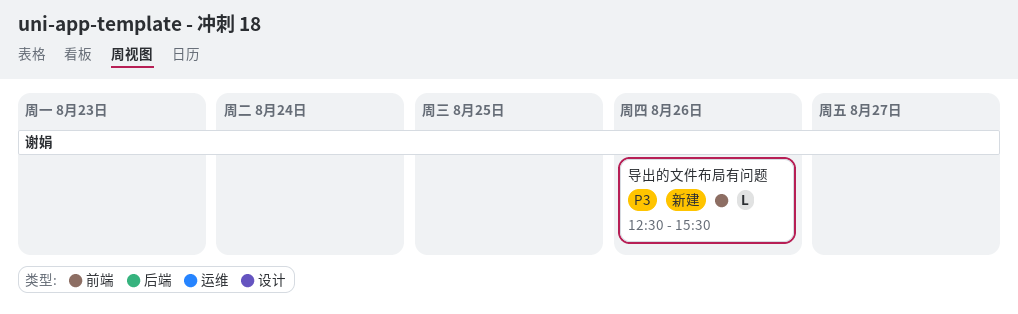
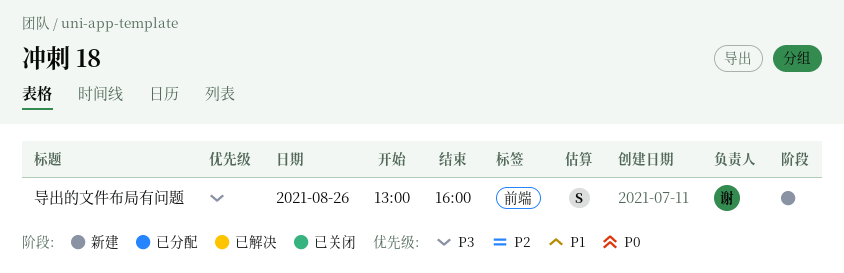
导出的文件布局有问题, estimate: L -> S
导出的文件布局有问题, begins: 12:30 -> 13:00
导出的文件布局有问题, ends: 15:30 -> 16:00

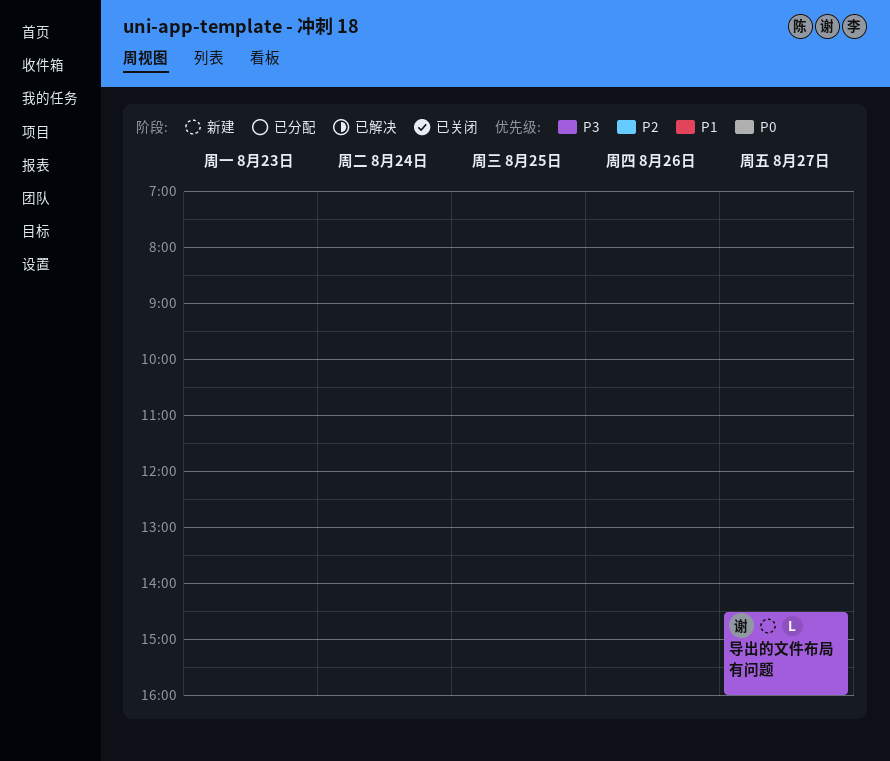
导出的文件布局有问题, estimate: S -> L
导出的文件布局有问题, day: Aug 26 -> Aug 27
导出的文件布局有问题, begins: 13:00 -> 14:30

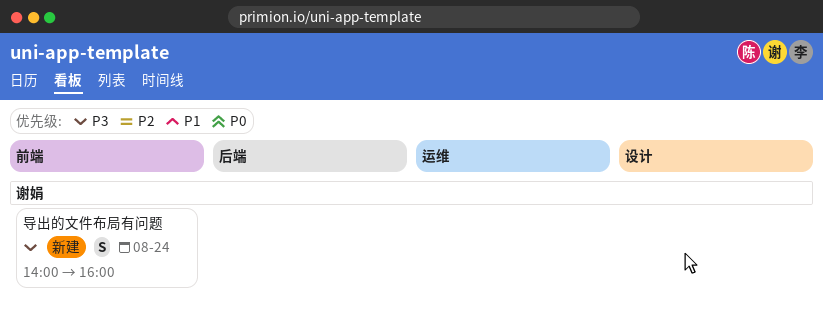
导出的文件布局有问题, estimate: L -> S
导出的文件布局有问题, day: Aug 27 -> Aug 24
导出的文件布局有问题, begins: 14:30 -> 14:00

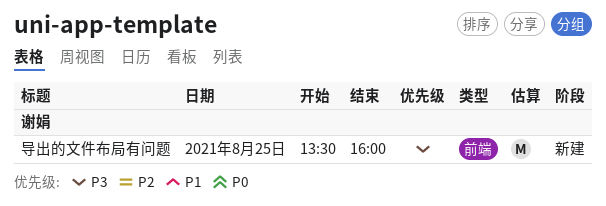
导出的文件布局有问题, estimate: S -> M
导出的文件布局有问题, day: Aug 24 -> Aug 25
导出的文件布局有问题, begins: 14:00 -> 13:30

